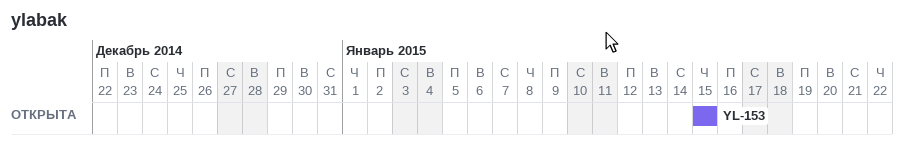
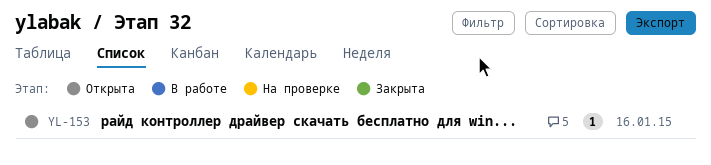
YL-153, due: Jan 15 -> Jan 16

